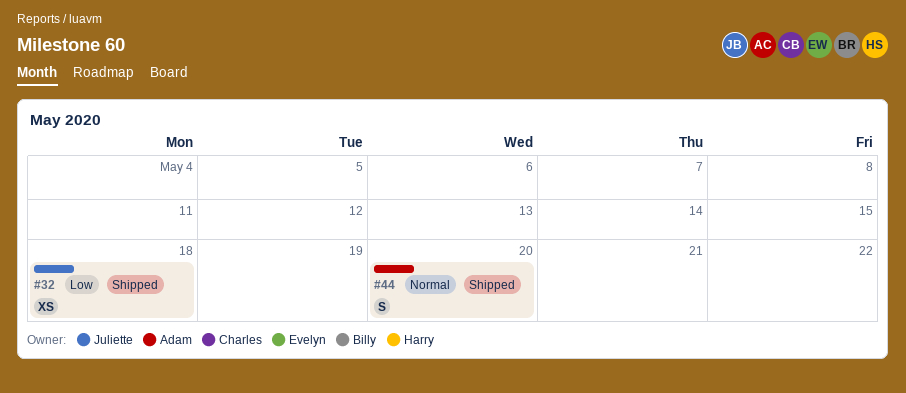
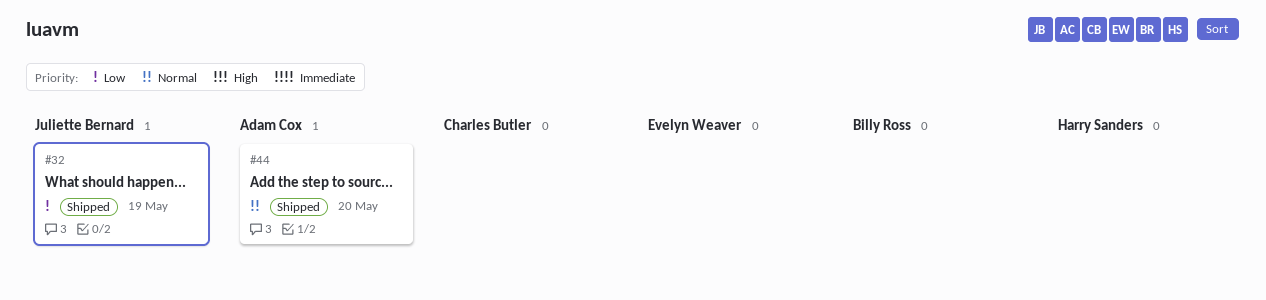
#32, due: May 18 -> May 19

